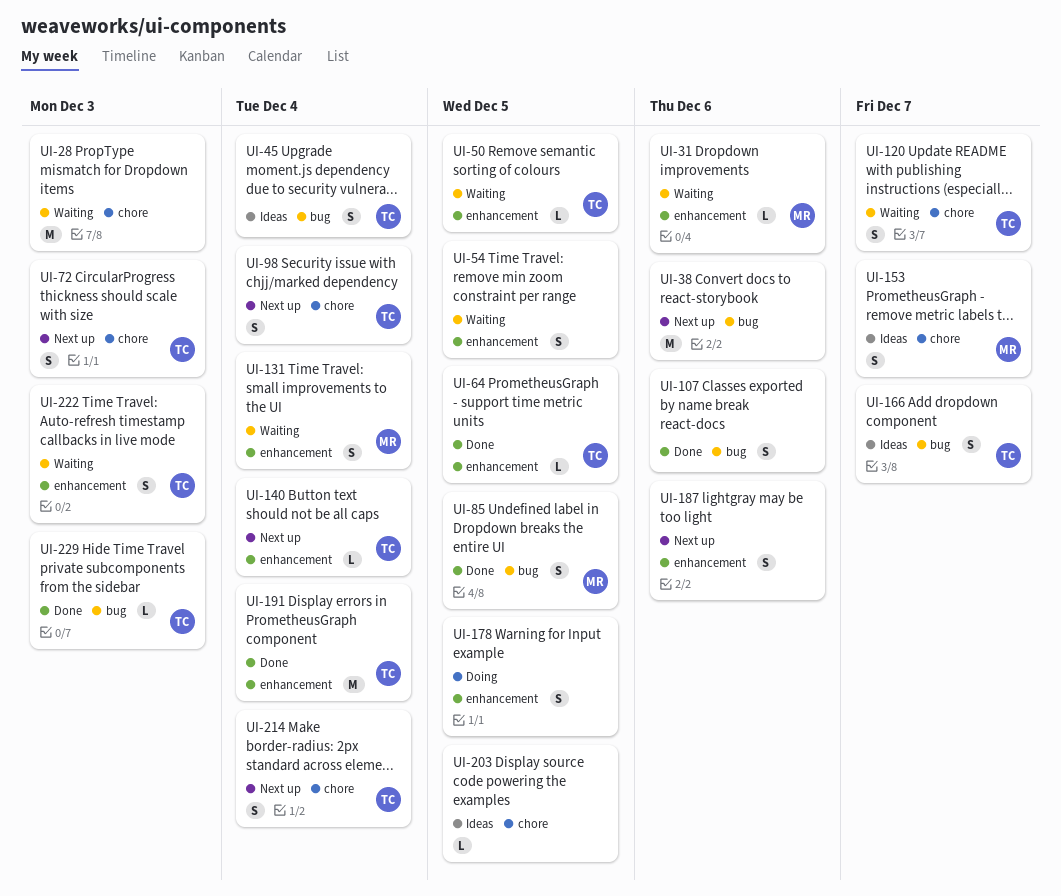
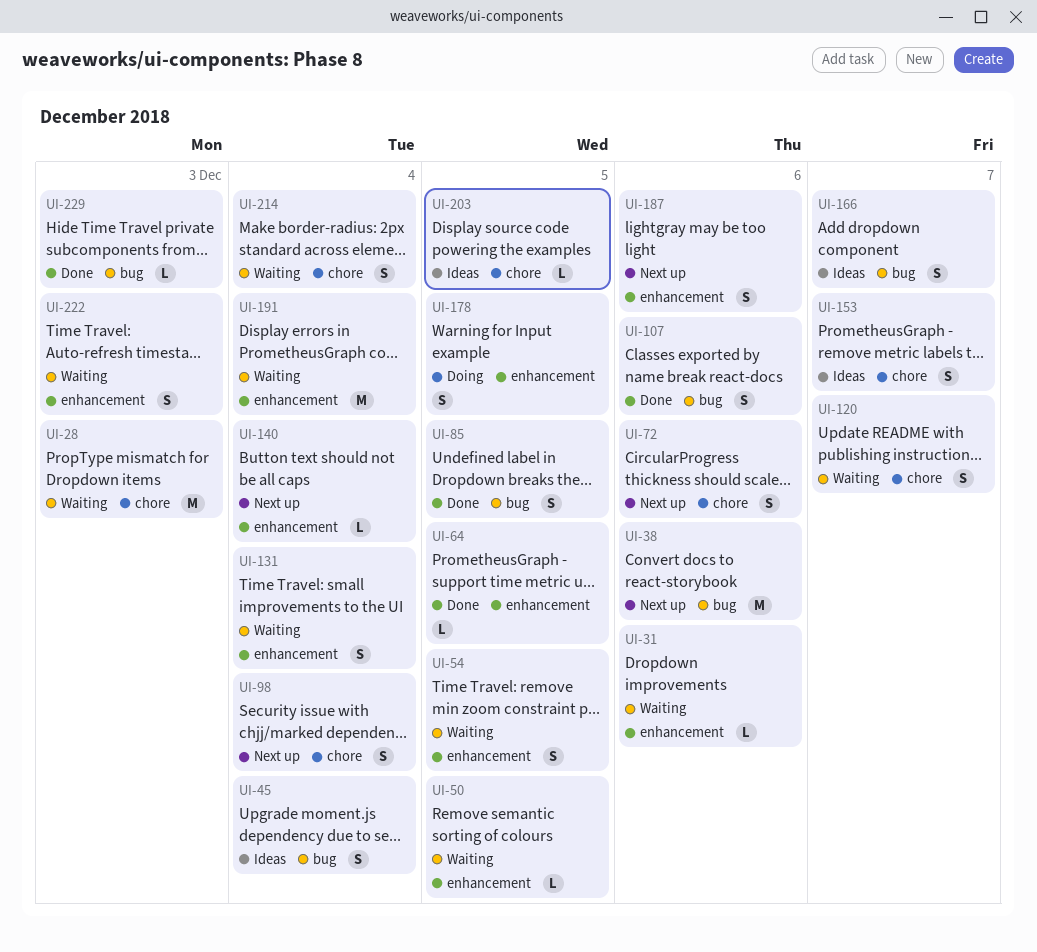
UI-72, due: Dec 3 -> Dec 6
UI-191, status: Done -> Waiting
UI-214, status: Next up -> Waiting

